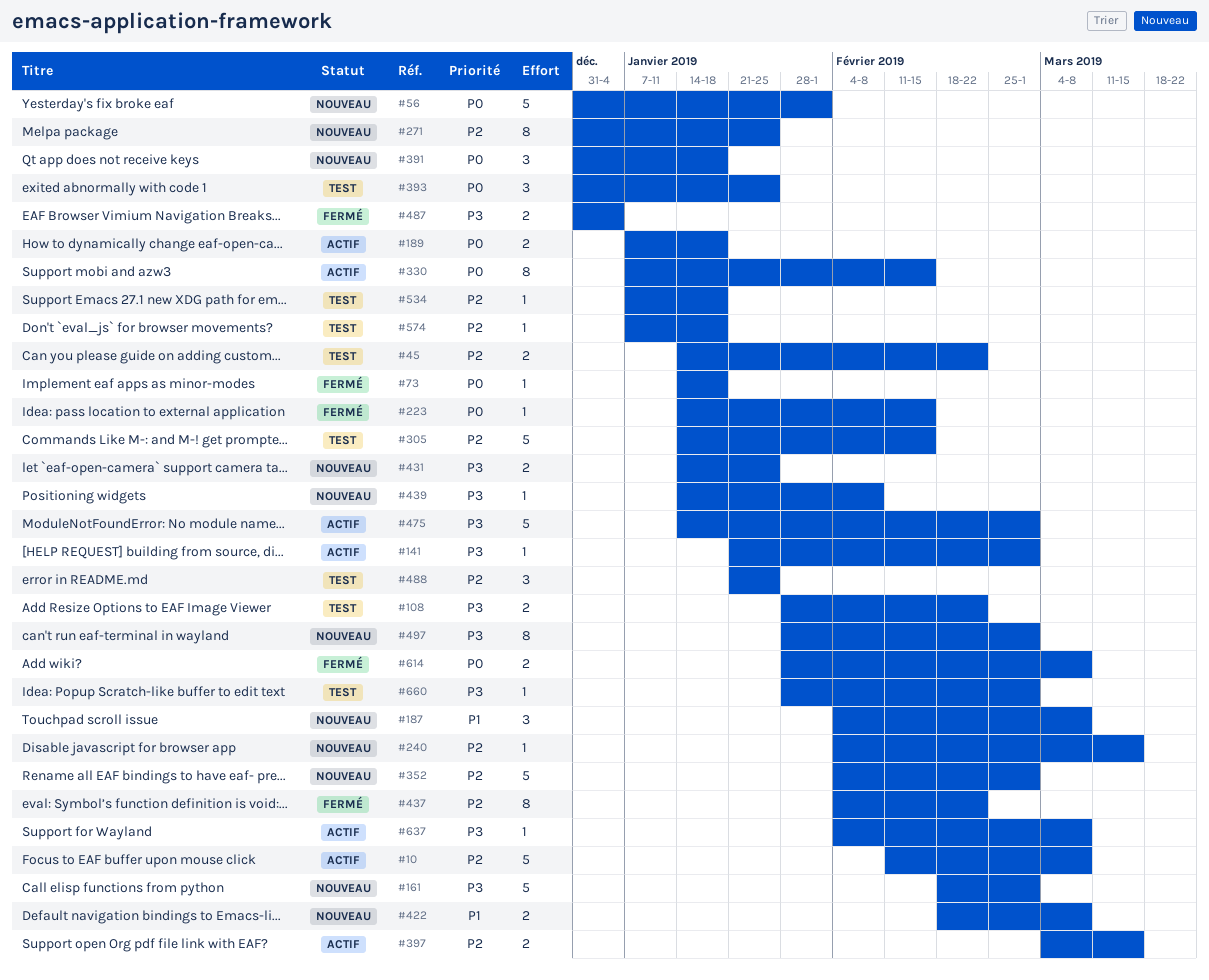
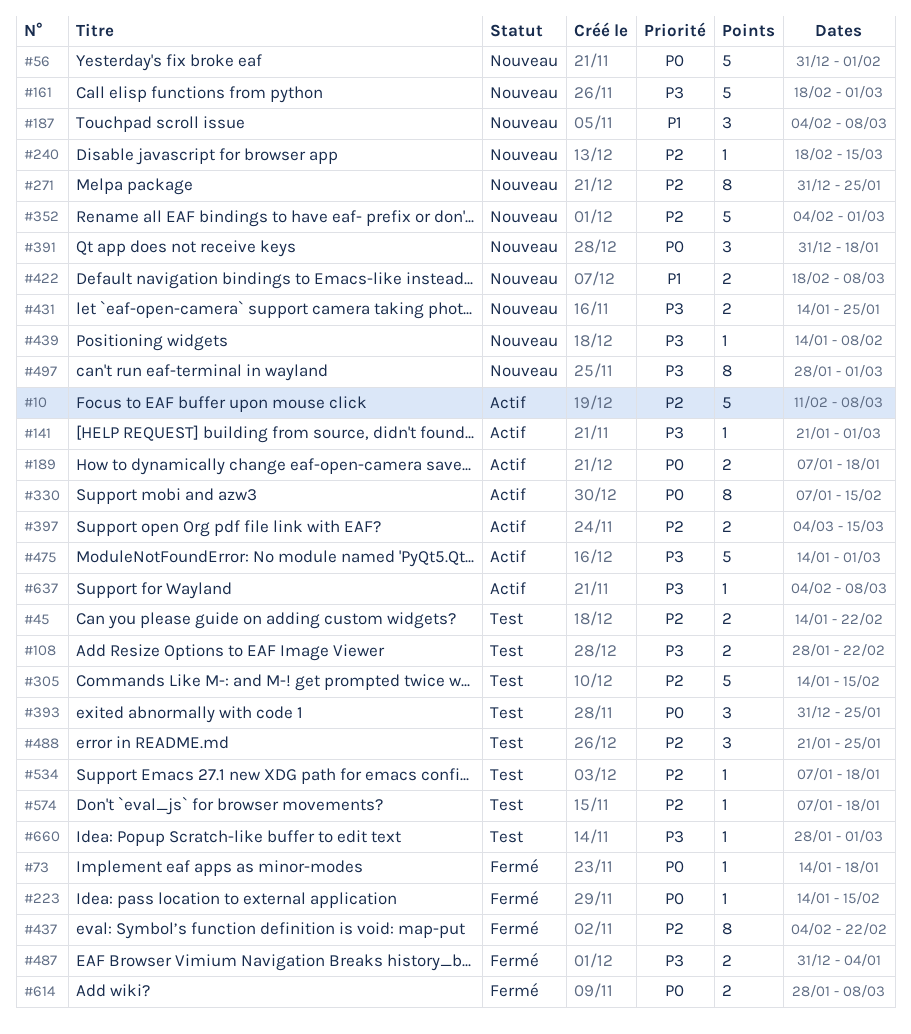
#240, start: Feb 4 -> Feb 18

